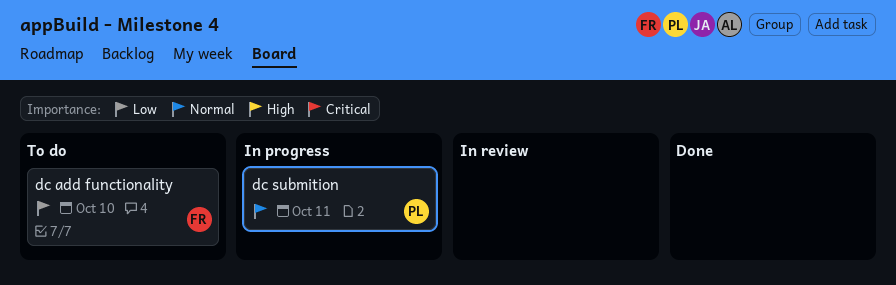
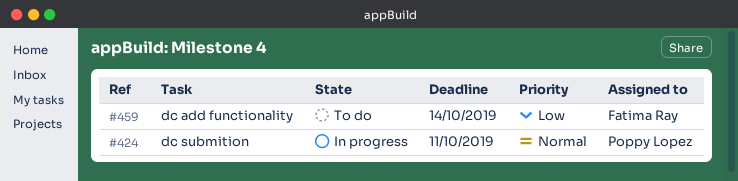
dc add functionality, due: Oct 10 -> Oct 14

